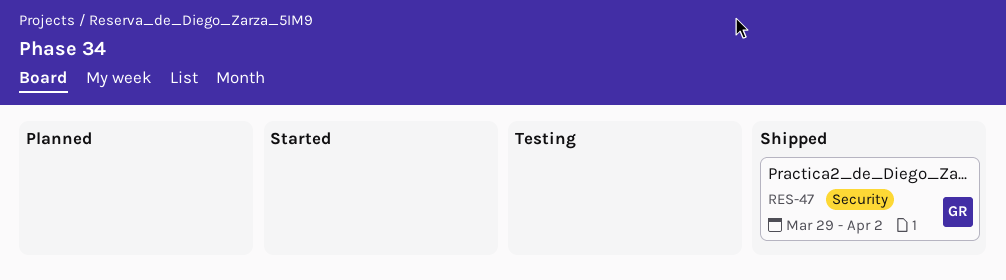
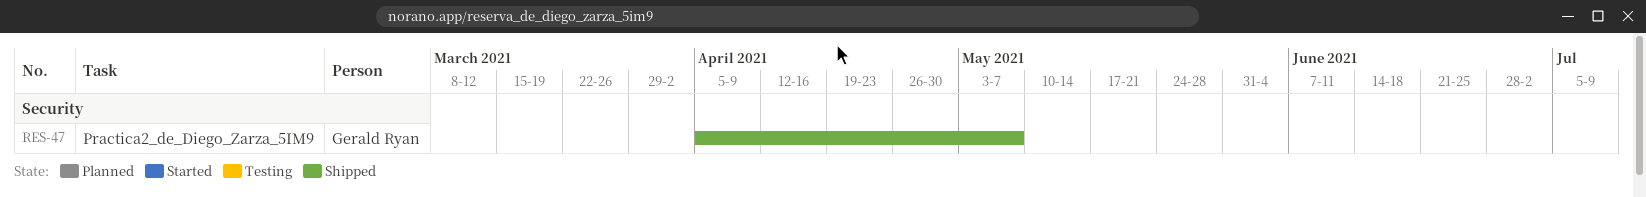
RES-47, start: Mar 29 -> Apr 5
RES-47, due: Apr 2 -> May 7

